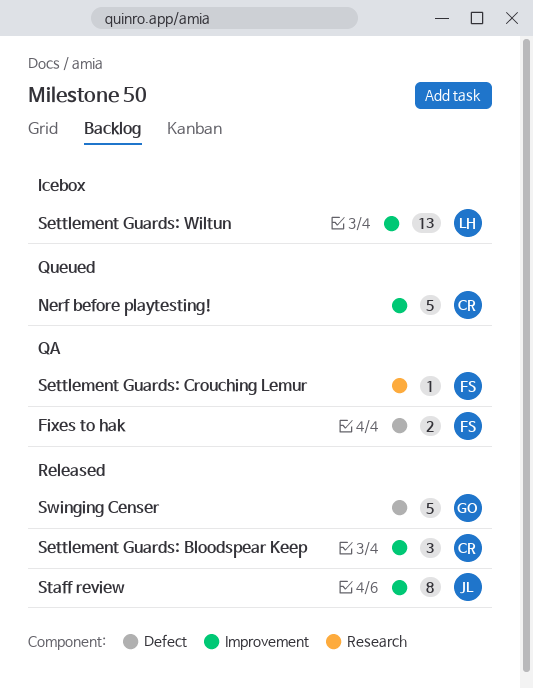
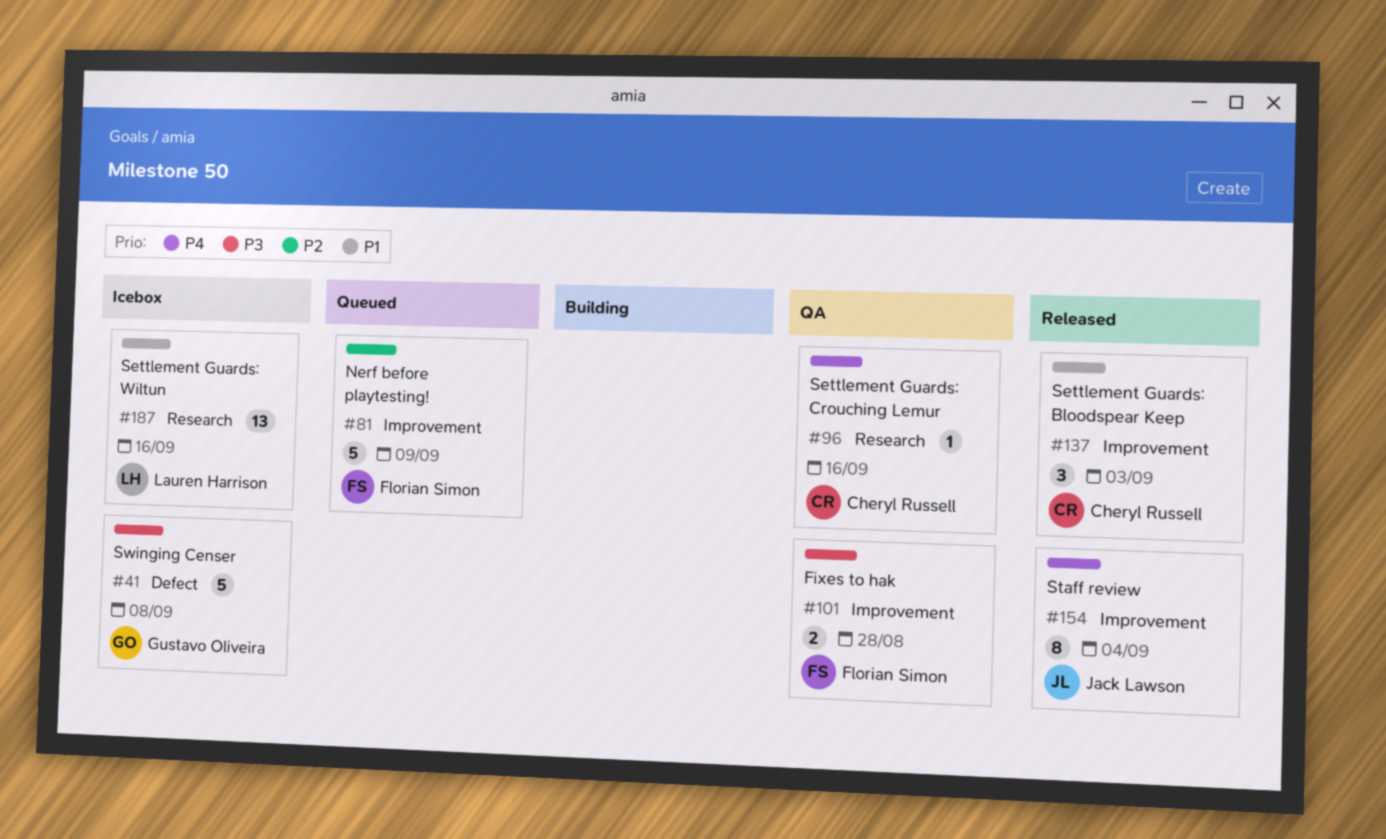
Fixes to hak, label: Defect -> Improvement
Nerf before playtesting!, owner: Cheryl Russell -> Florian Simon
Settlement Guards: Crouching Lemur, owner: Florian Simon -> Cheryl Russell
Settlement Guards: Wiltun, label: Improvement -> Research
Swinging Censer, status: Released -> Icebox

